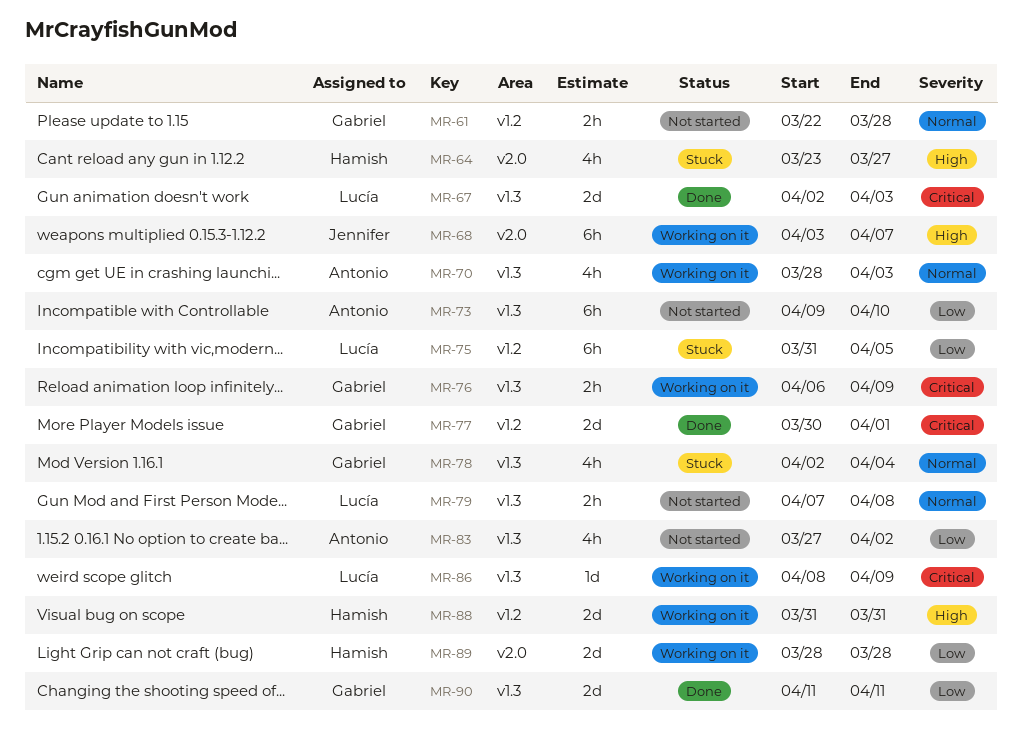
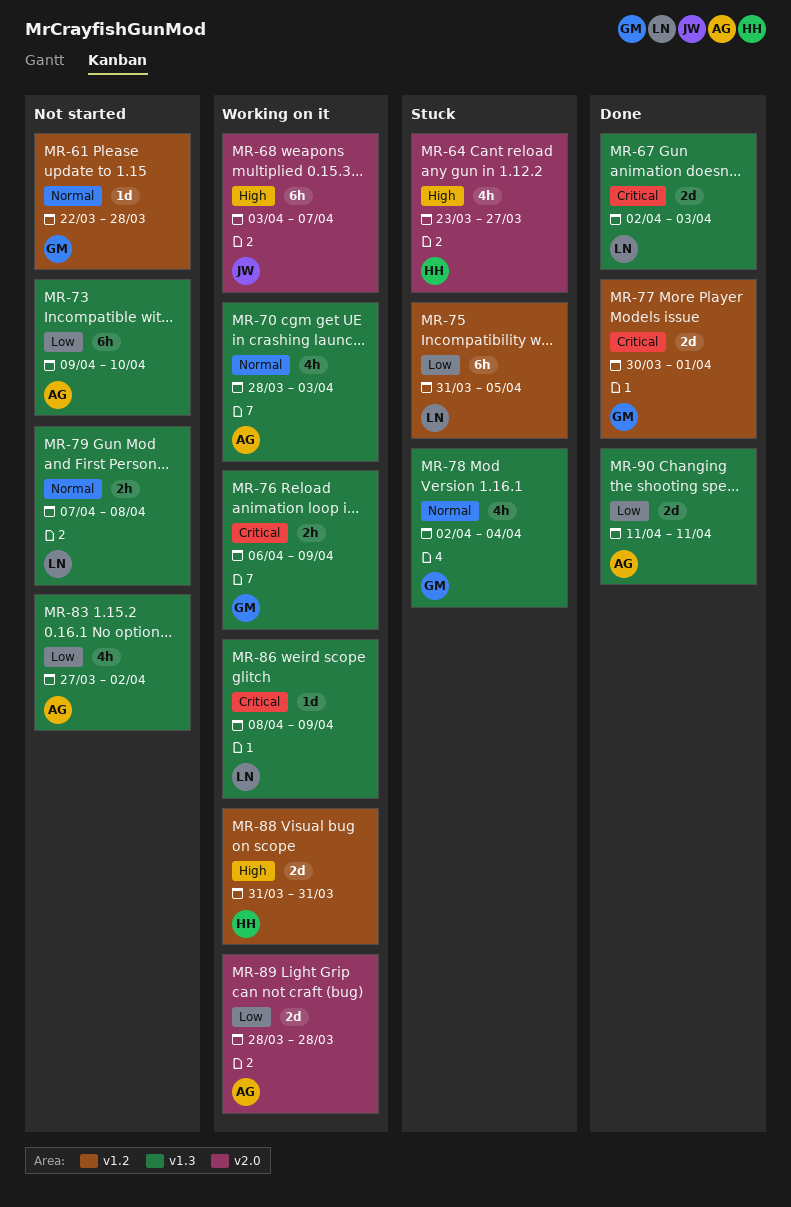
MR-61, estimate: 2h -> 1d
MR-89, owner: Hamish -> Antonio
MR-90, owner: Gabriel -> Antonio

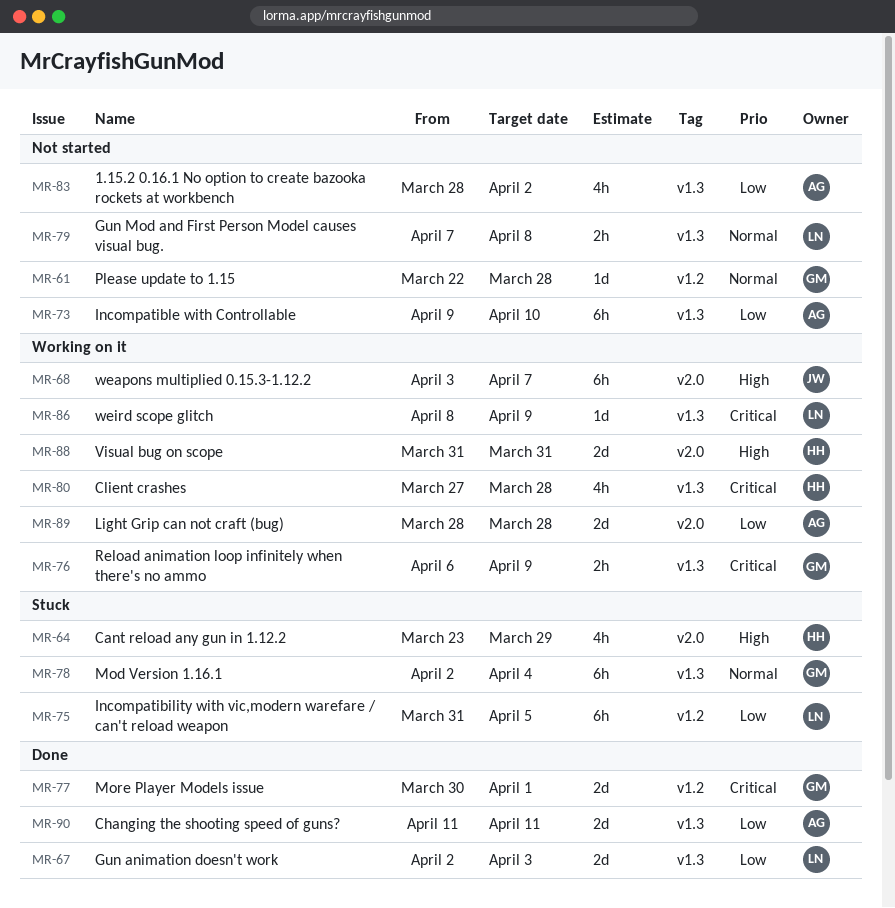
MR-64, due: Mar 27 -> Mar 29
MR-67, priority: Critical -> Low
MR-70: present -> none
MR-78, estimate: 4h -> 6h
MR-80: none -> present
MR-83, start: Mar 27 -> Mar 28
MR-88, label: v1.2 -> v2.0

